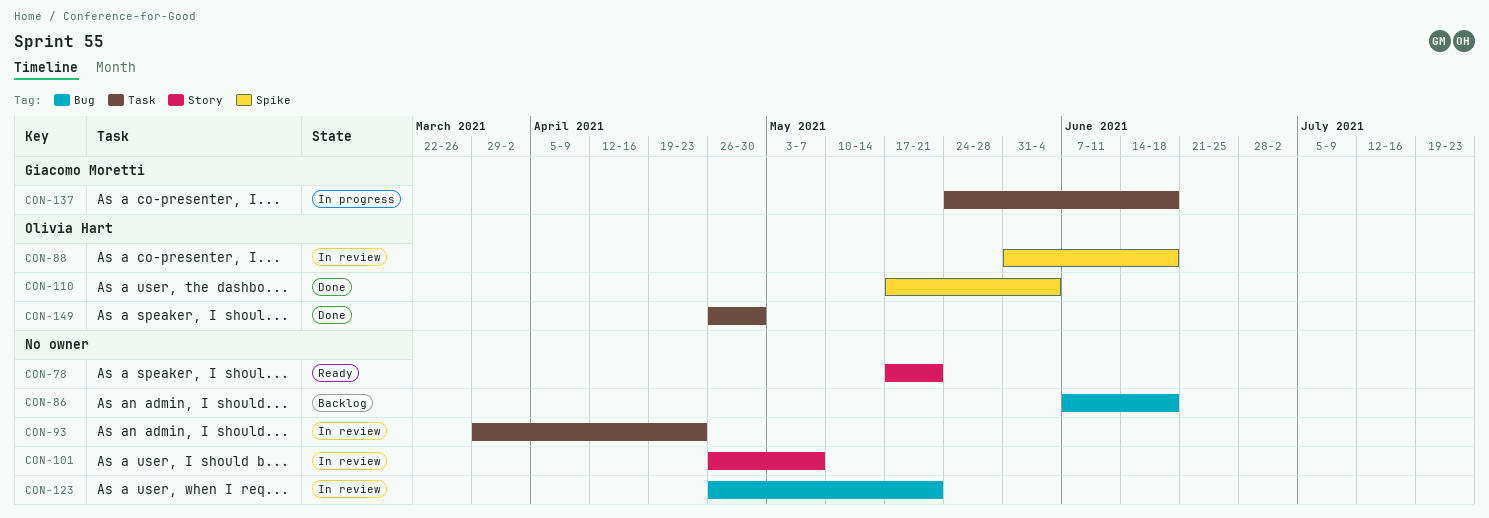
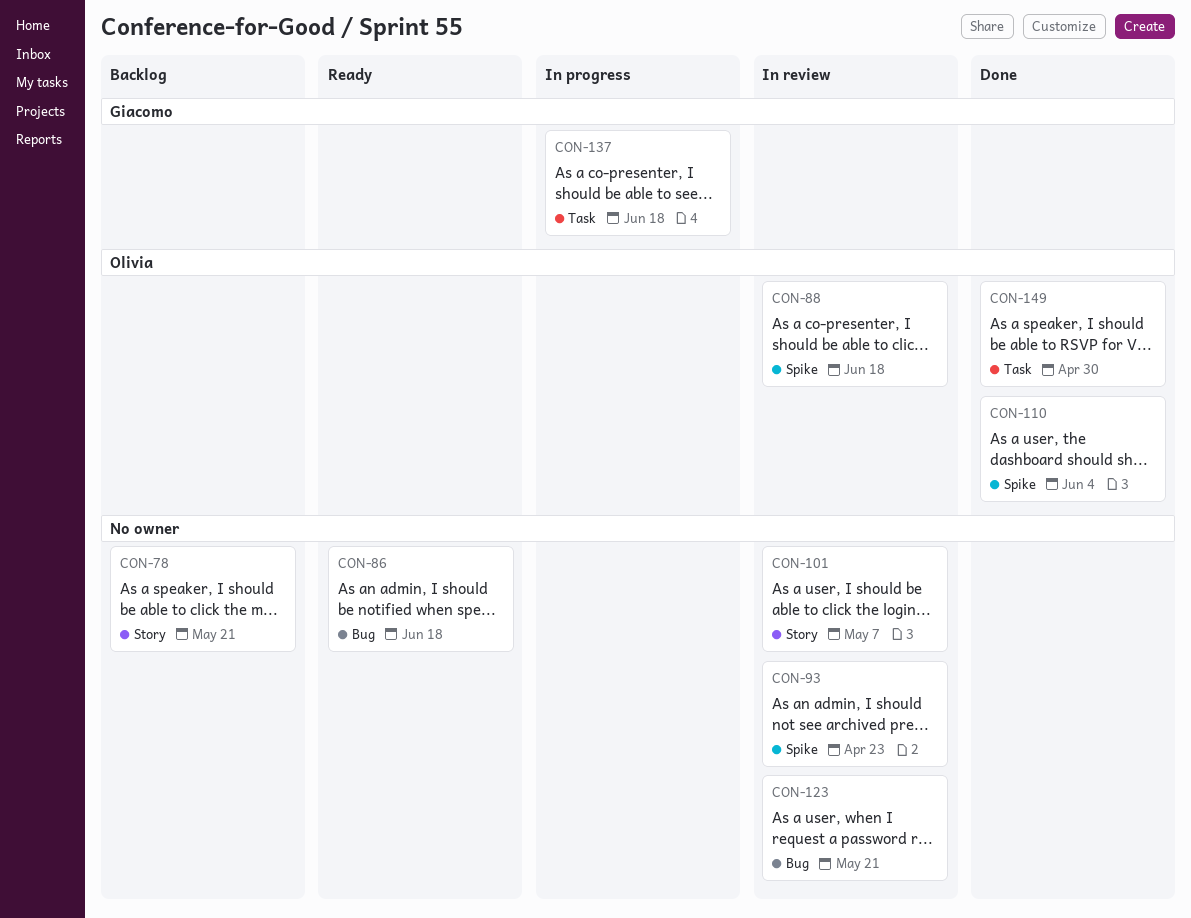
CON-78, status: Ready -> Backlog
CON-86, status: Backlog -> Ready
CON-93, label: Task -> Spike

